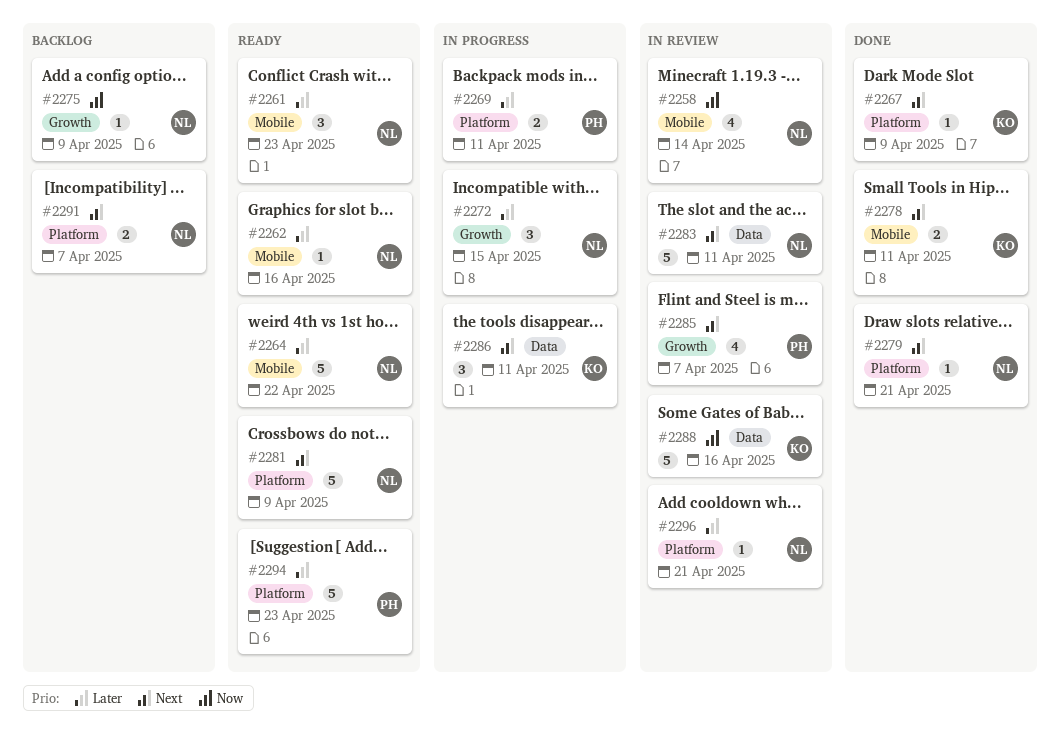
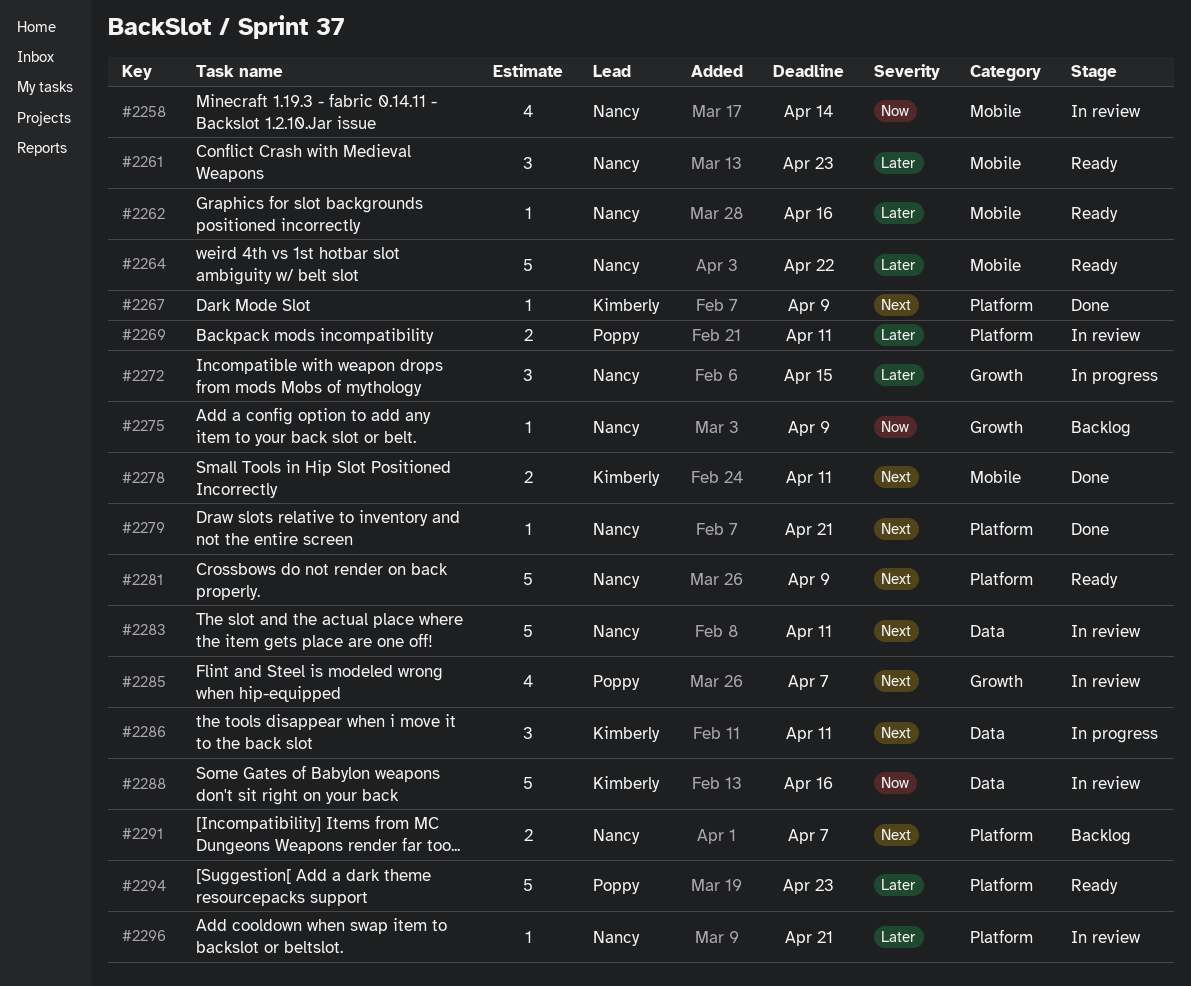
#2269, status: In progress -> In review

